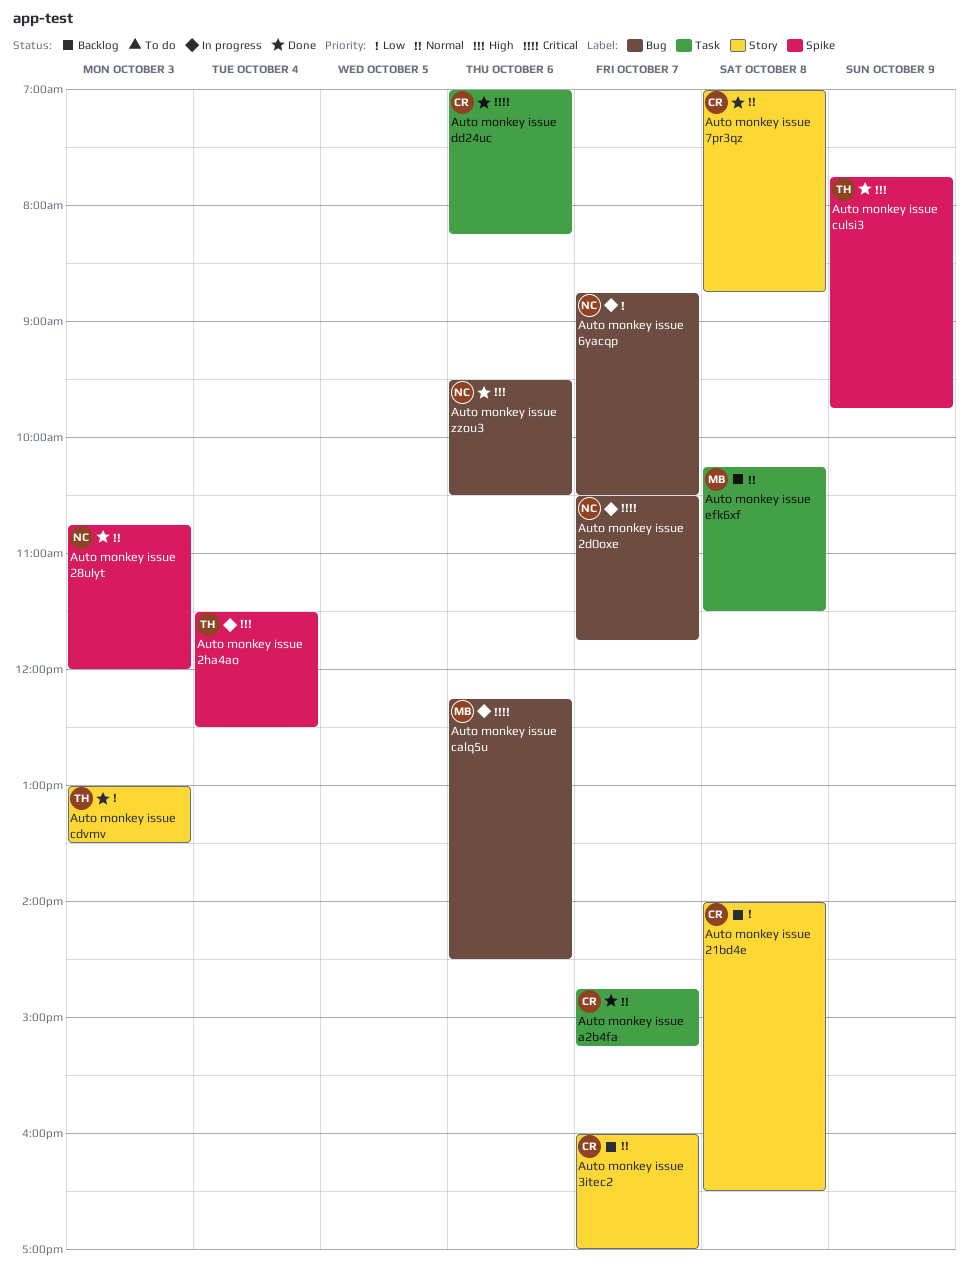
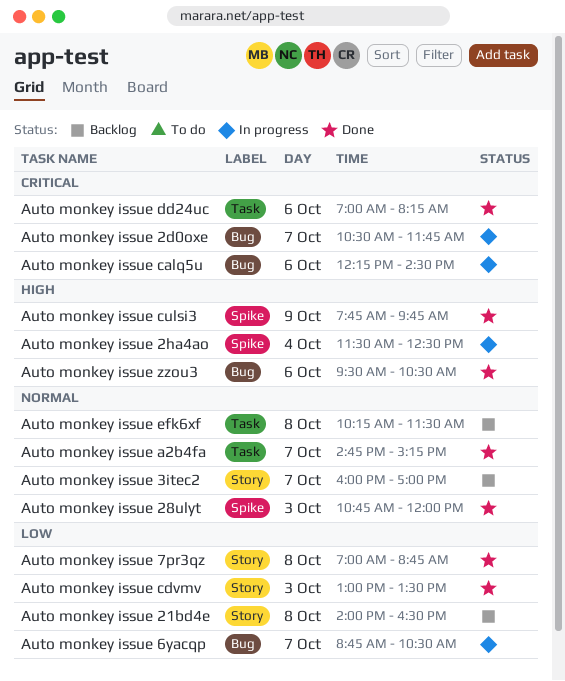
Auto monkey issue 7pr3qz, priority: Normal -> Low

